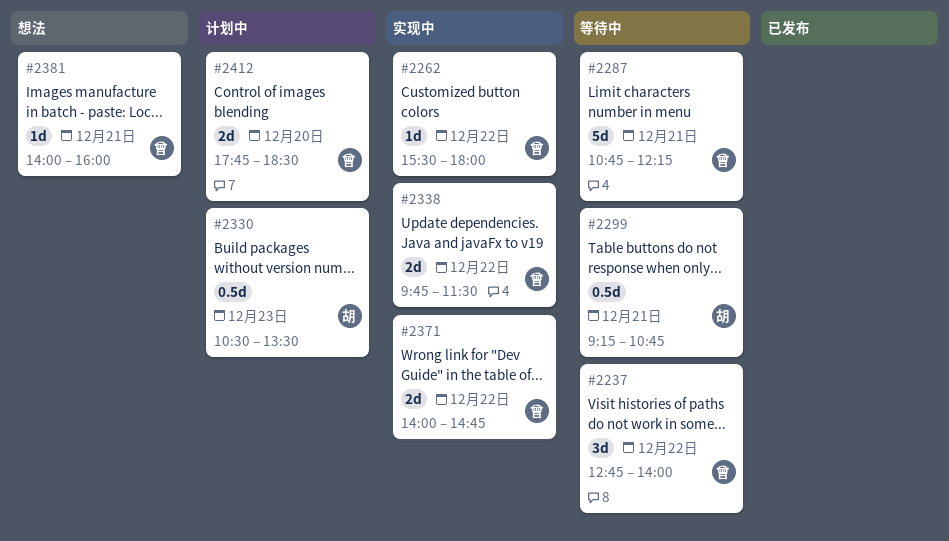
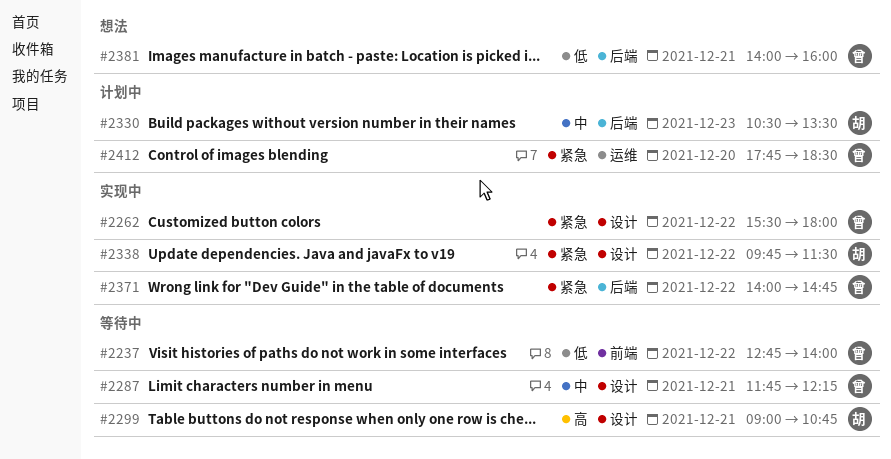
#2287, begins: 10:45 -> 11:45
#2299, begins: 09:15 -> 09:00
#2338, owner: 曾 -> 胡

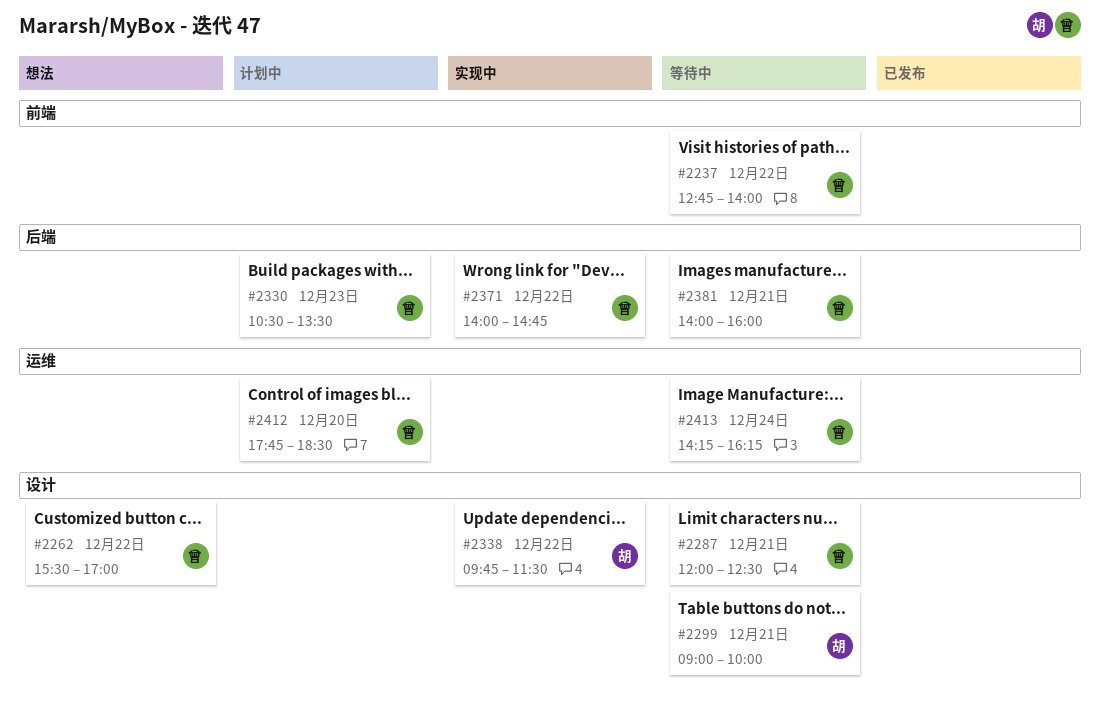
#2262, status: 实现中 -> 想法
#2262, ends: 18:00 -> 17:00
#2287, begins: 11:45 -> 12:00
#2287, ends: 12:15 -> 12:30
#2299, ends: 10:45 -> 10:00
#2330, owner: 胡 -> 曾
#2381, status: 想法 -> 等待中
#2413: none -> present

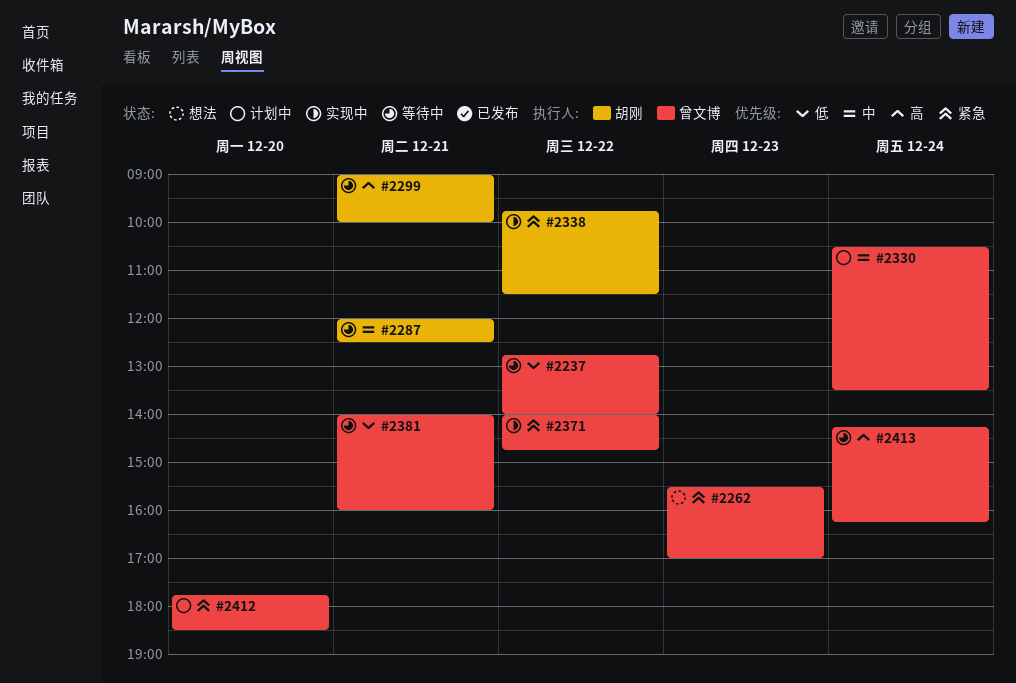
#2262, day: Dec 22 -> Dec 23
#2287, owner: 曾文博 -> 胡刚
#2330, day: Dec 23 -> Dec 24

